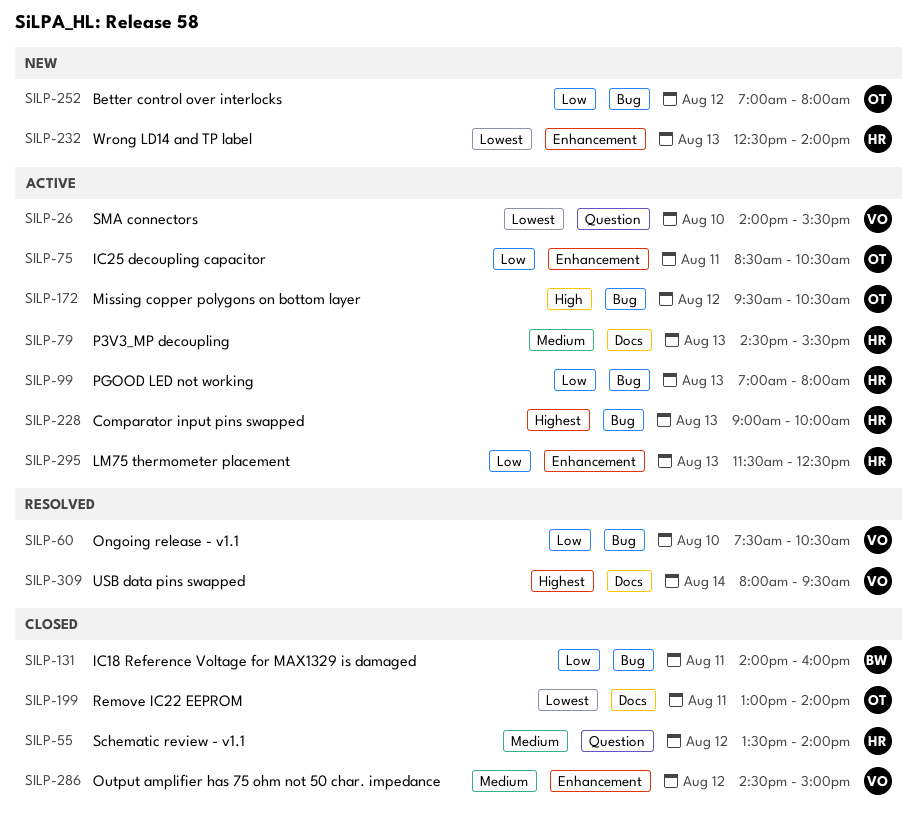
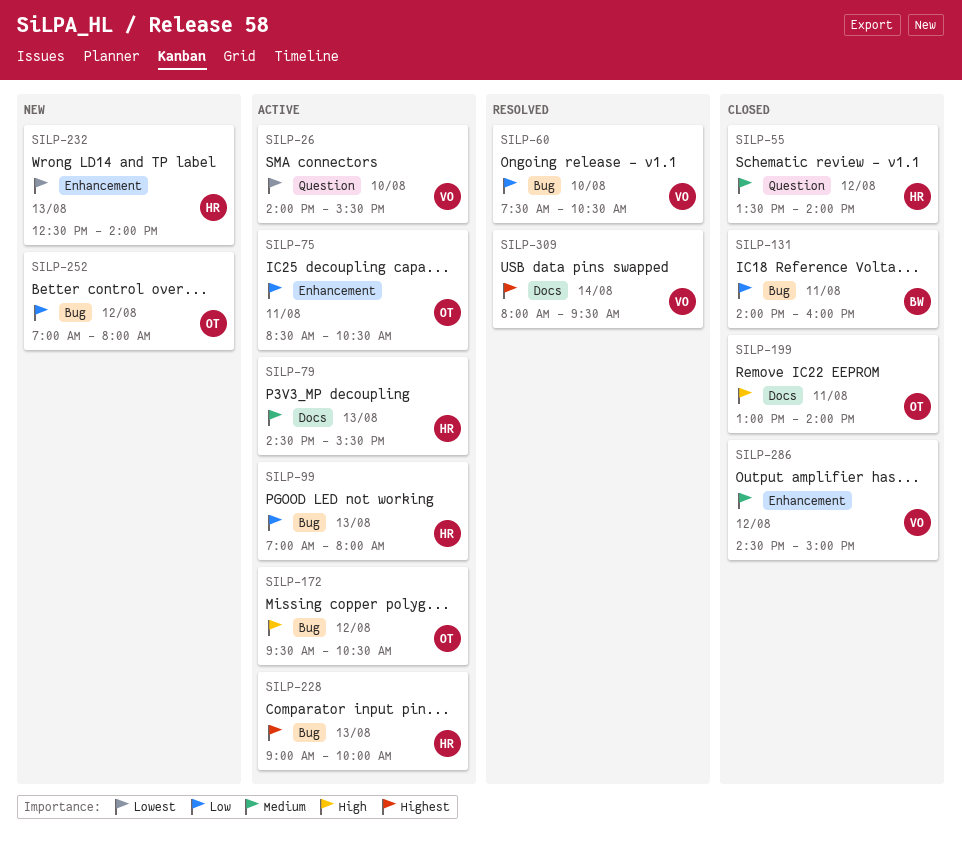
SILP-199, priority: Lowest -> High
SILP-295: present -> none

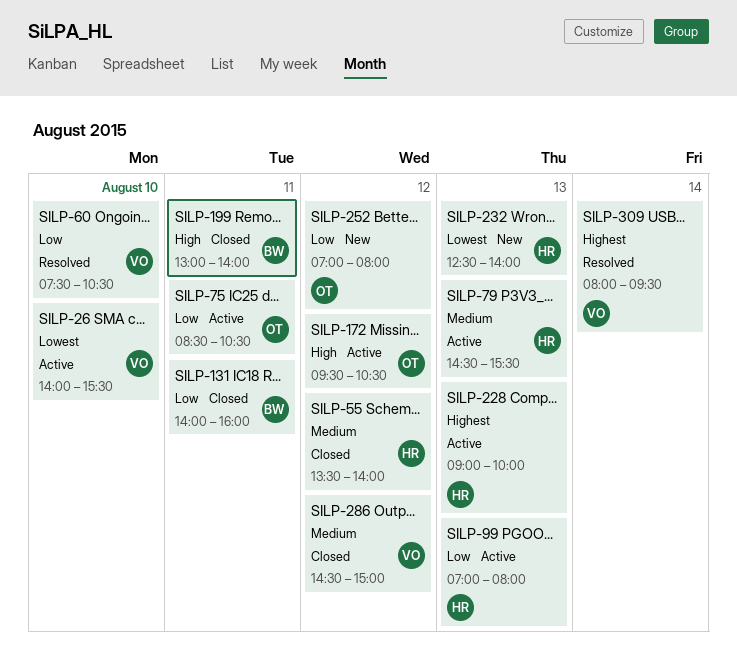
SILP-199, owner: OT -> BW

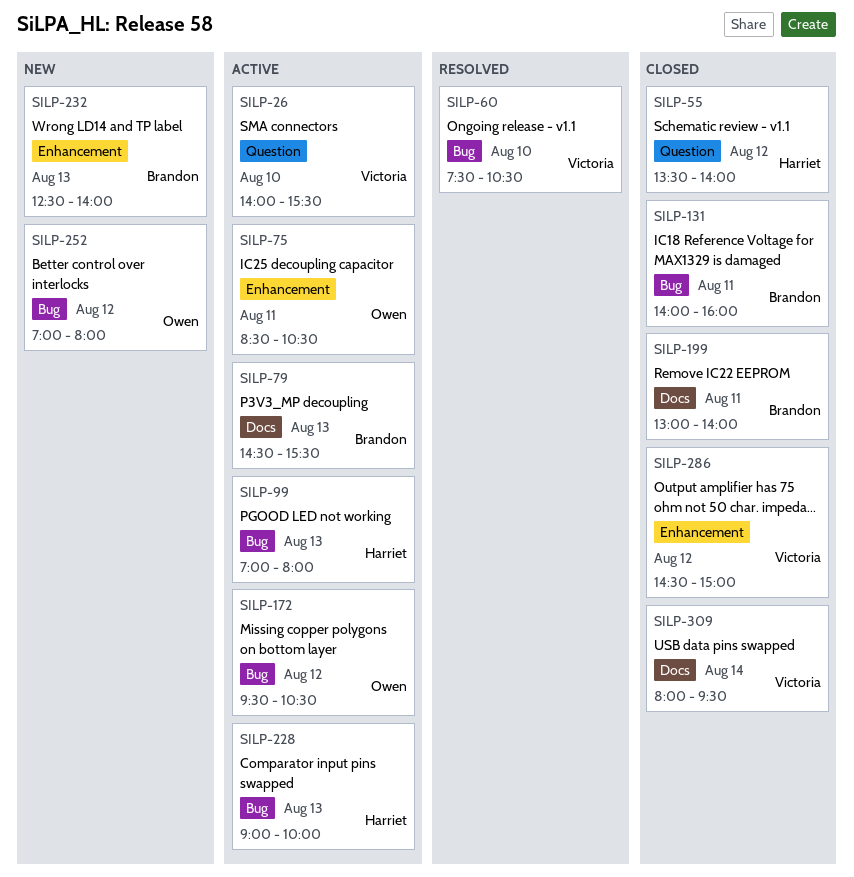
SILP-79, owner: Harriet -> Brandon
SILP-232, owner: Harriet -> Brandon
SILP-309, status: Resolved -> Closed

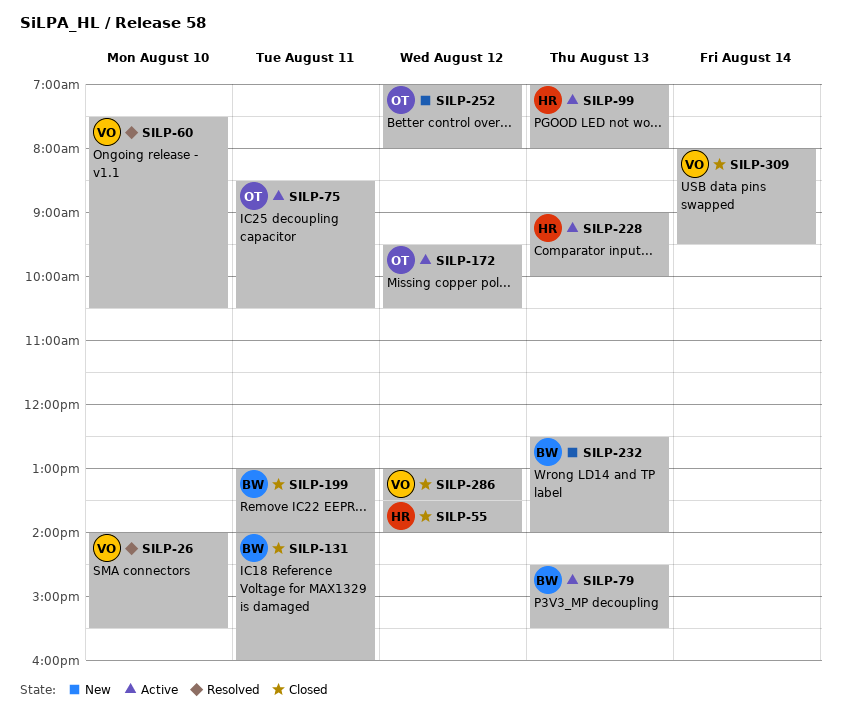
SILP-26, status: Active -> Resolved
SILP-286, begins: 14:30 -> 13:00
SILP-286, ends: 15:00 -> 13:30

